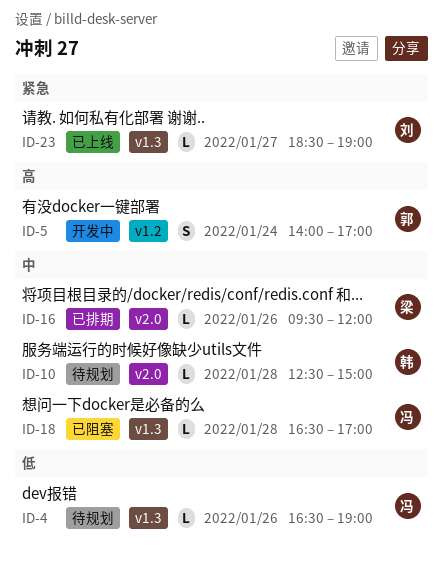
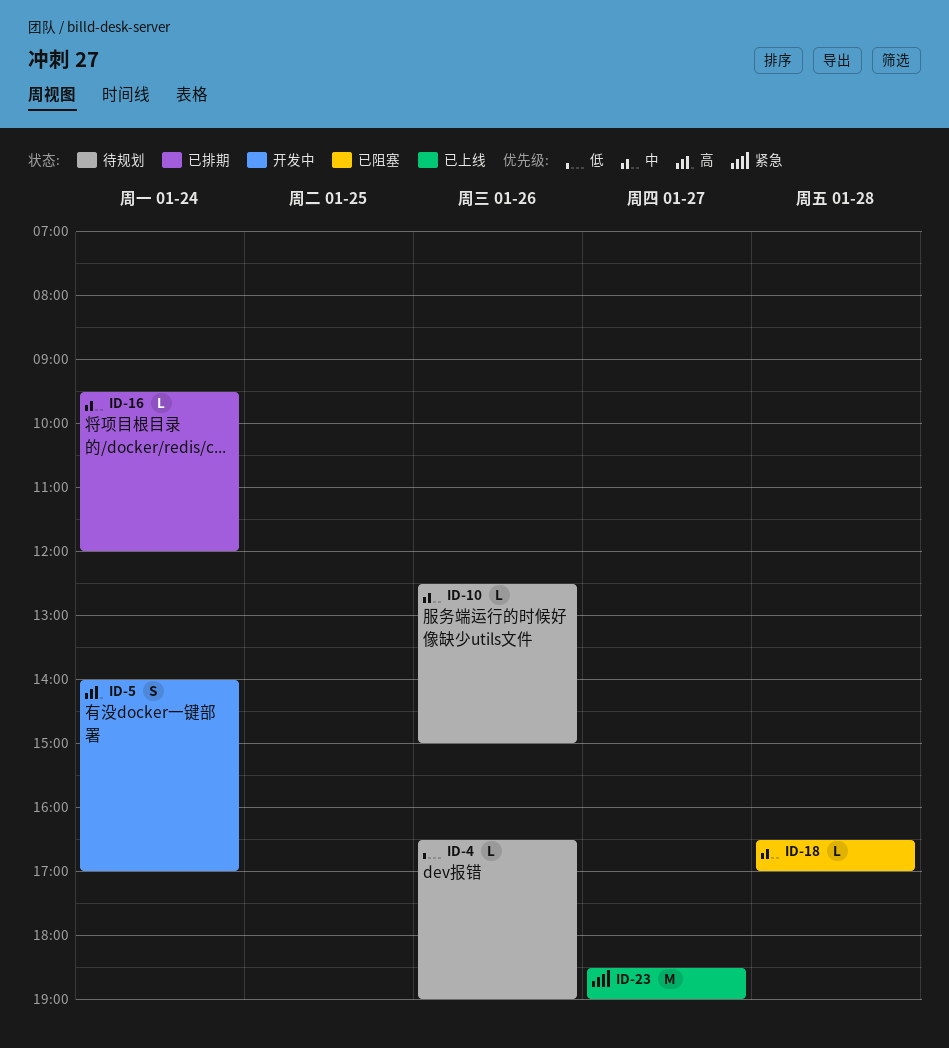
ID-10, day: Jan 28 -> Jan 26
ID-16, day: Jan 26 -> Jan 24
ID-23, estimate: L -> M

